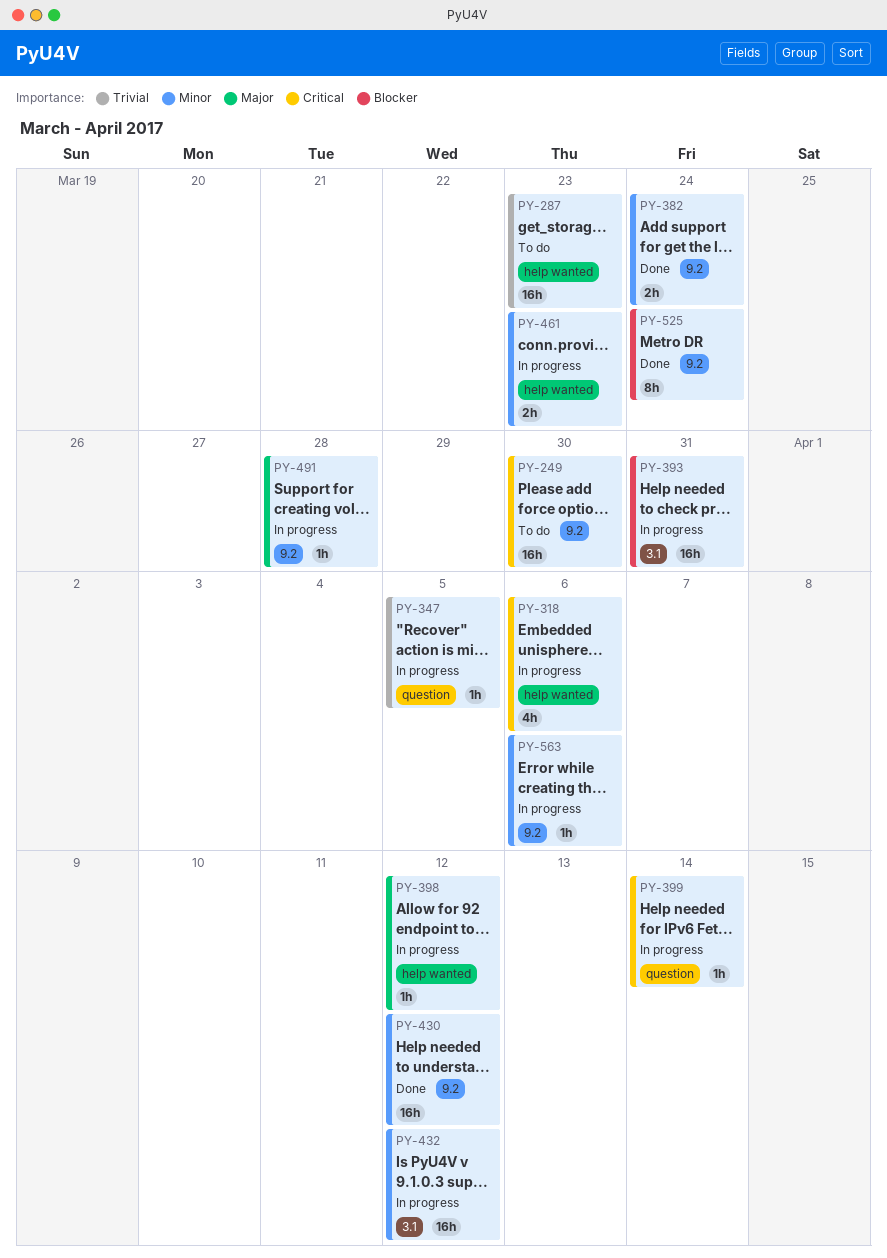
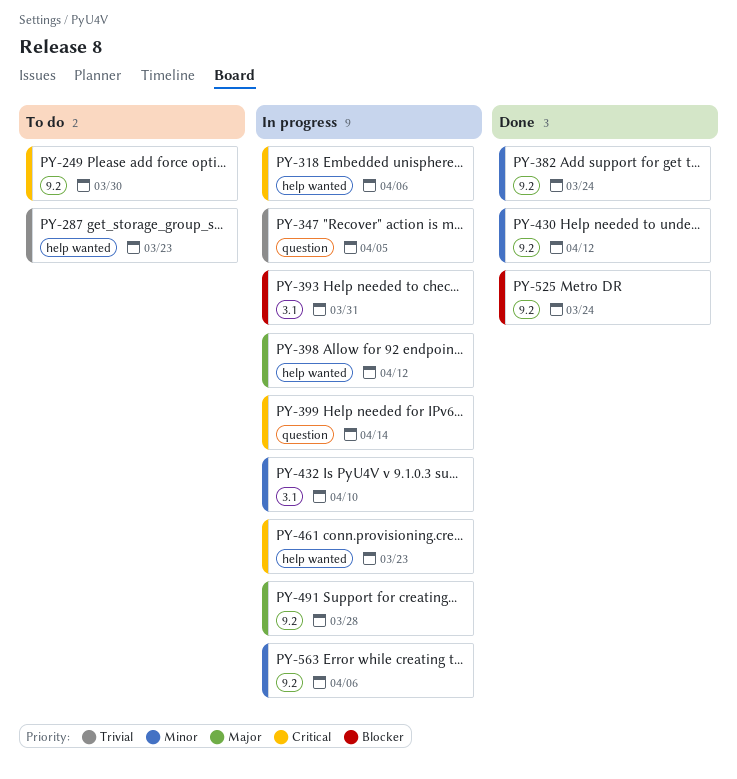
PY-432, due: Apr 12 -> Apr 10
PY-461, priority: Minor -> Critical

